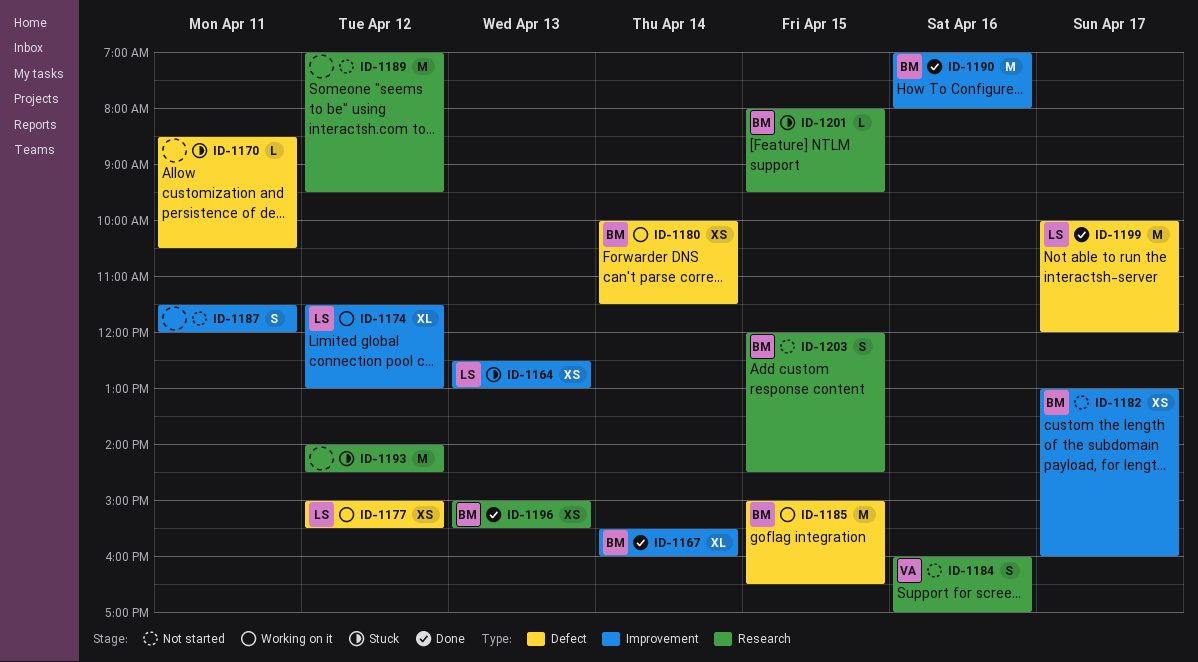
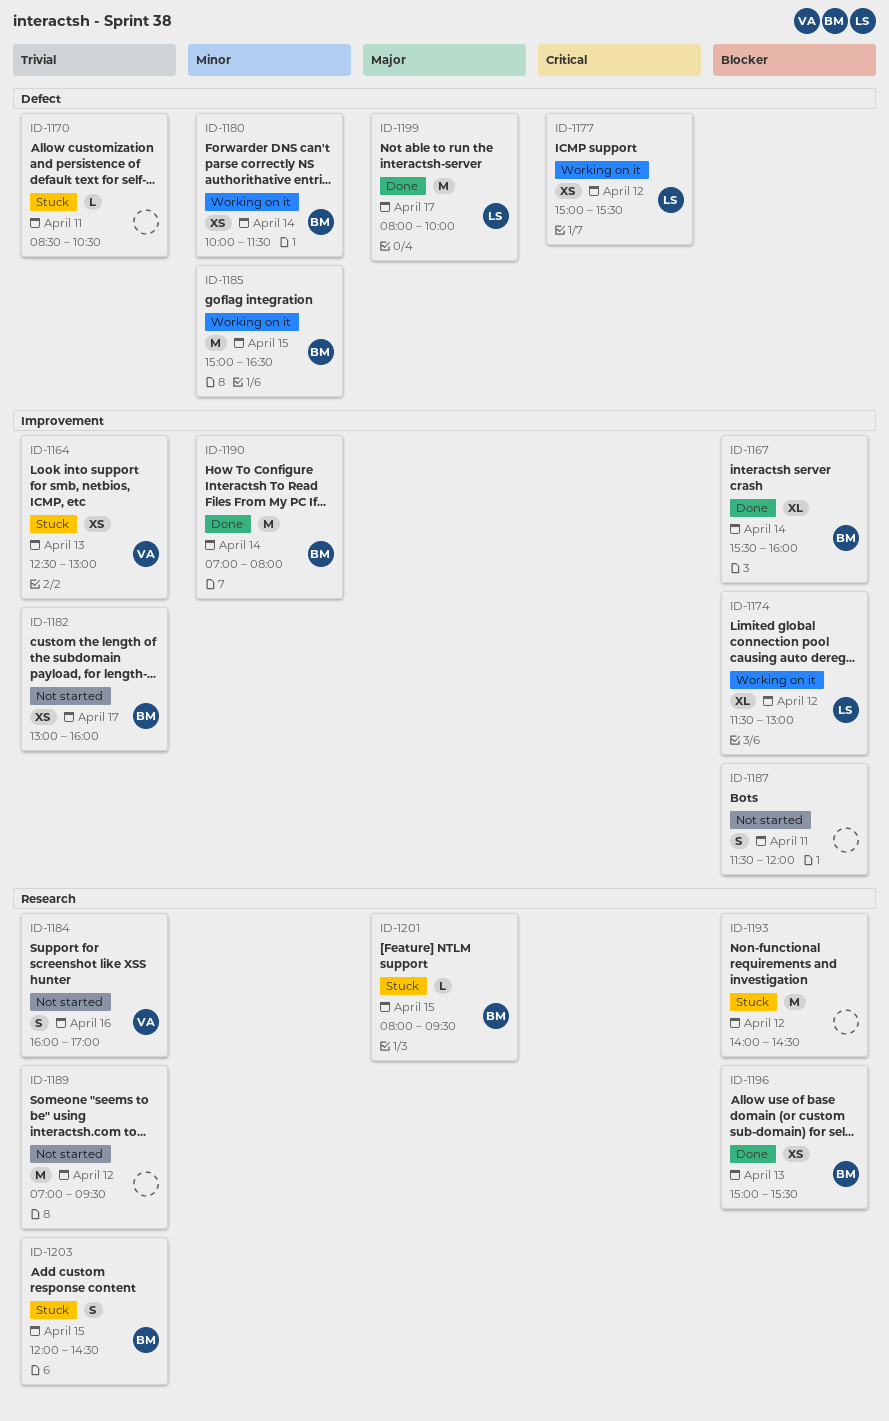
ID-1164, owner: LS -> VA
ID-1190, day: Apr 16 -> Apr 14
ID-1199, begins: 10:00 -> 08:00
ID-1199, ends: 12:00 -> 10:00
ID-1203, status: Not started -> Stuck

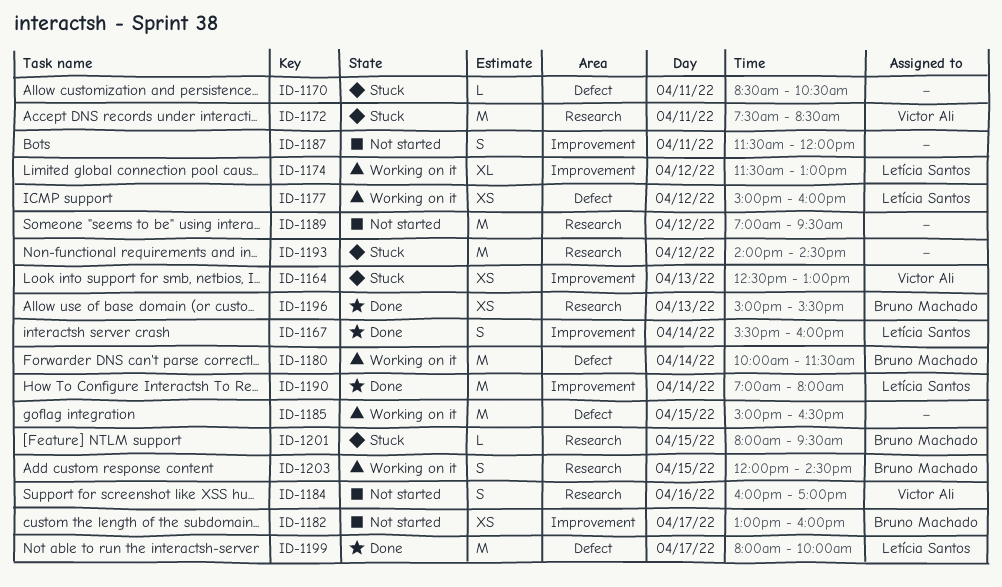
ID-1167, owner: Bruno Machado -> Letícia Santos
ID-1167, estimate: XL -> S
ID-1172: none -> present
ID-1177, ends: 15:30 -> 16:00
ID-1180, estimate: XS -> M
ID-1185, owner: Bruno Machado -> none
ID-1190, owner: Bruno Machado -> Letícia Santos
ID-1203, status: Stuck -> Working on it

